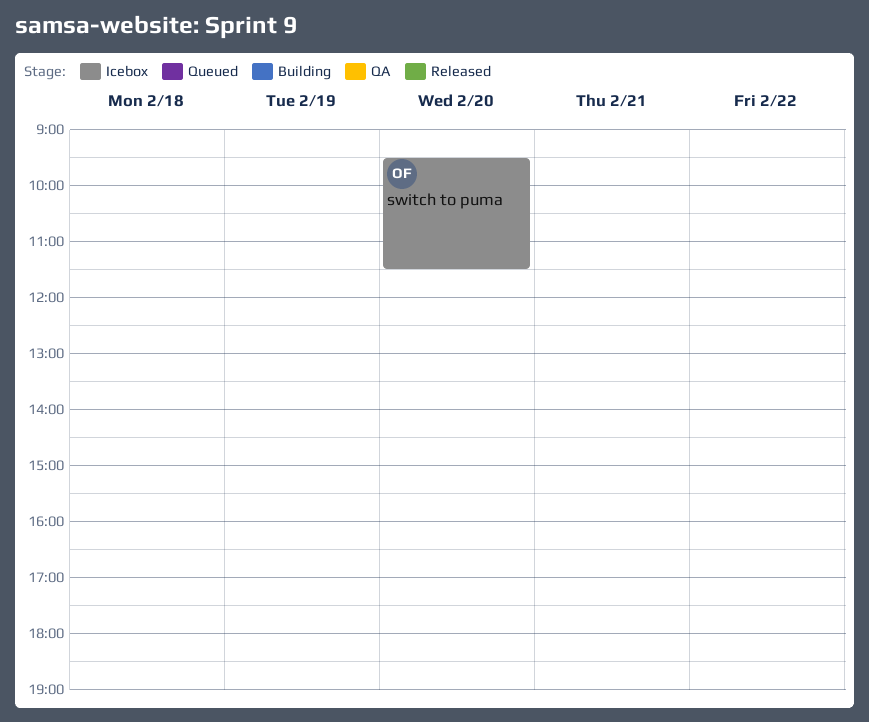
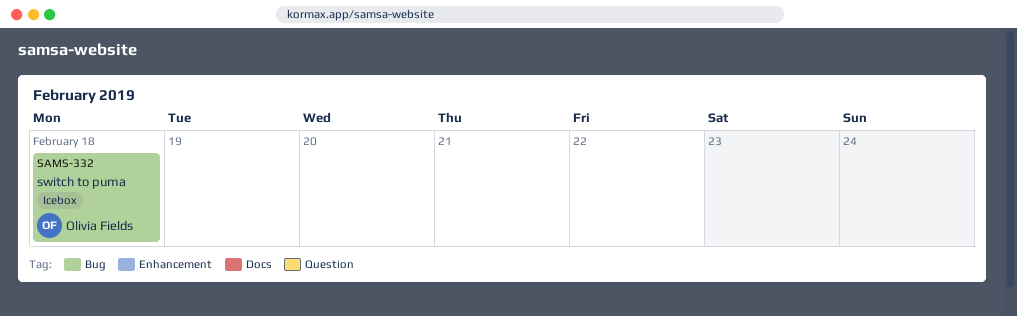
switch to puma, day: Feb 20 -> Feb 18

